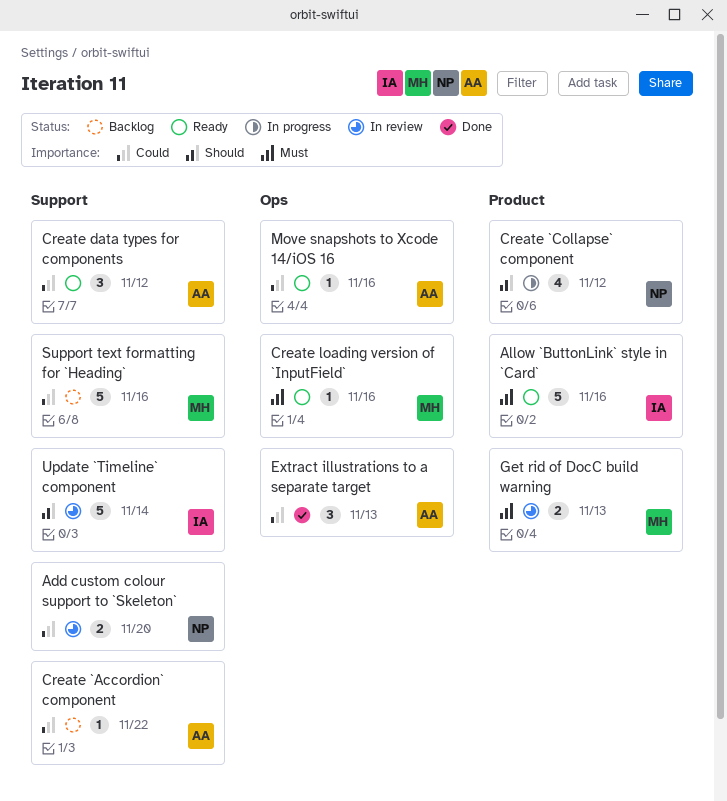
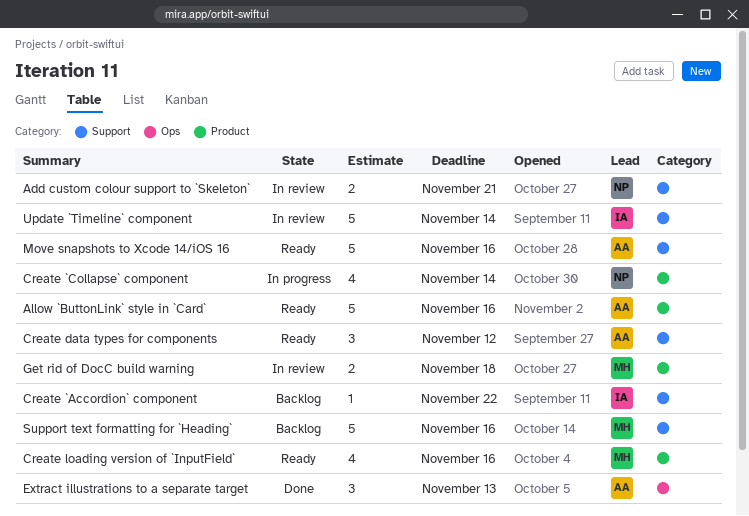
Add custom colour support to `Skeleton`, due: Nov 20 -> Nov 21
Allow `ButtonLink` style in `Card`, owner: IA -> AA
Create `Accordion` component, owner: AA -> IA
Create `Collapse` component, due: Nov 12 -> Nov 14
Create loading version of `InputField`, label: Ops -> Product
Create loading version of `InputField`, estimate: 1 -> 4
Get rid of DocC build warning, due: Nov 13 -> Nov 18
Move snapshots to Xcode 14/iOS 16, label: Ops -> Support
Move snapshots to Xcode 14/iOS 16, estimate: 1 -> 5

